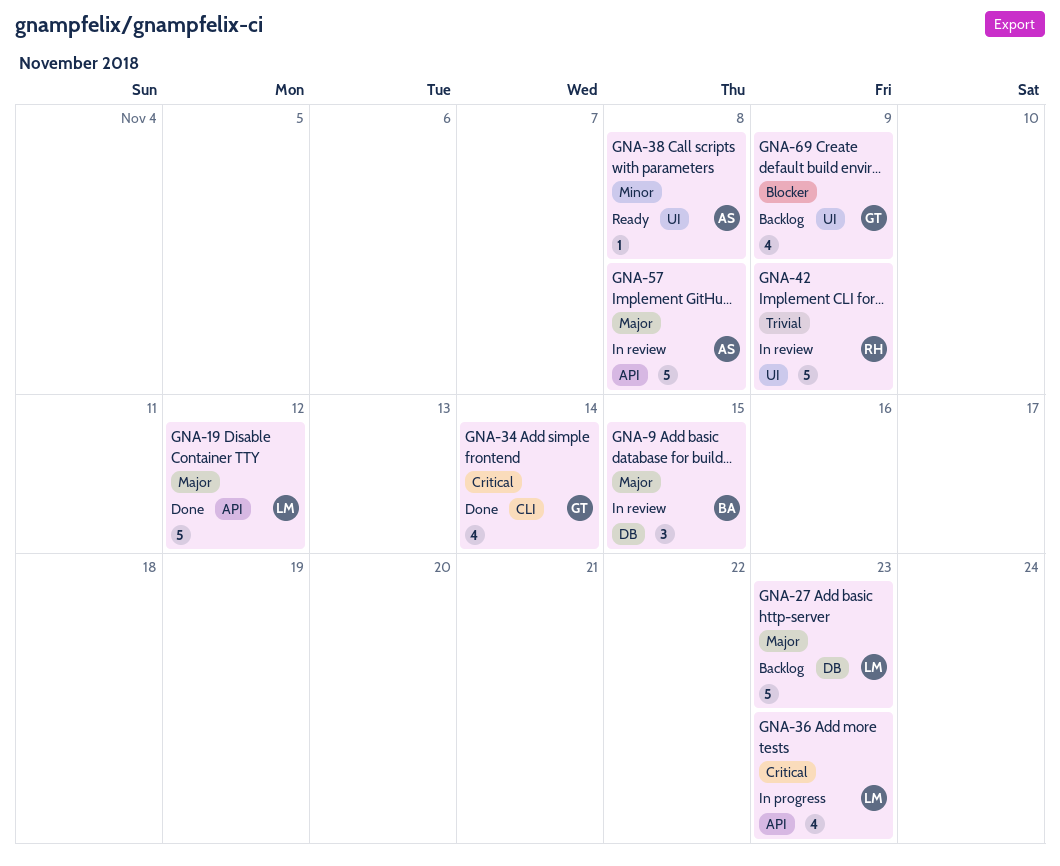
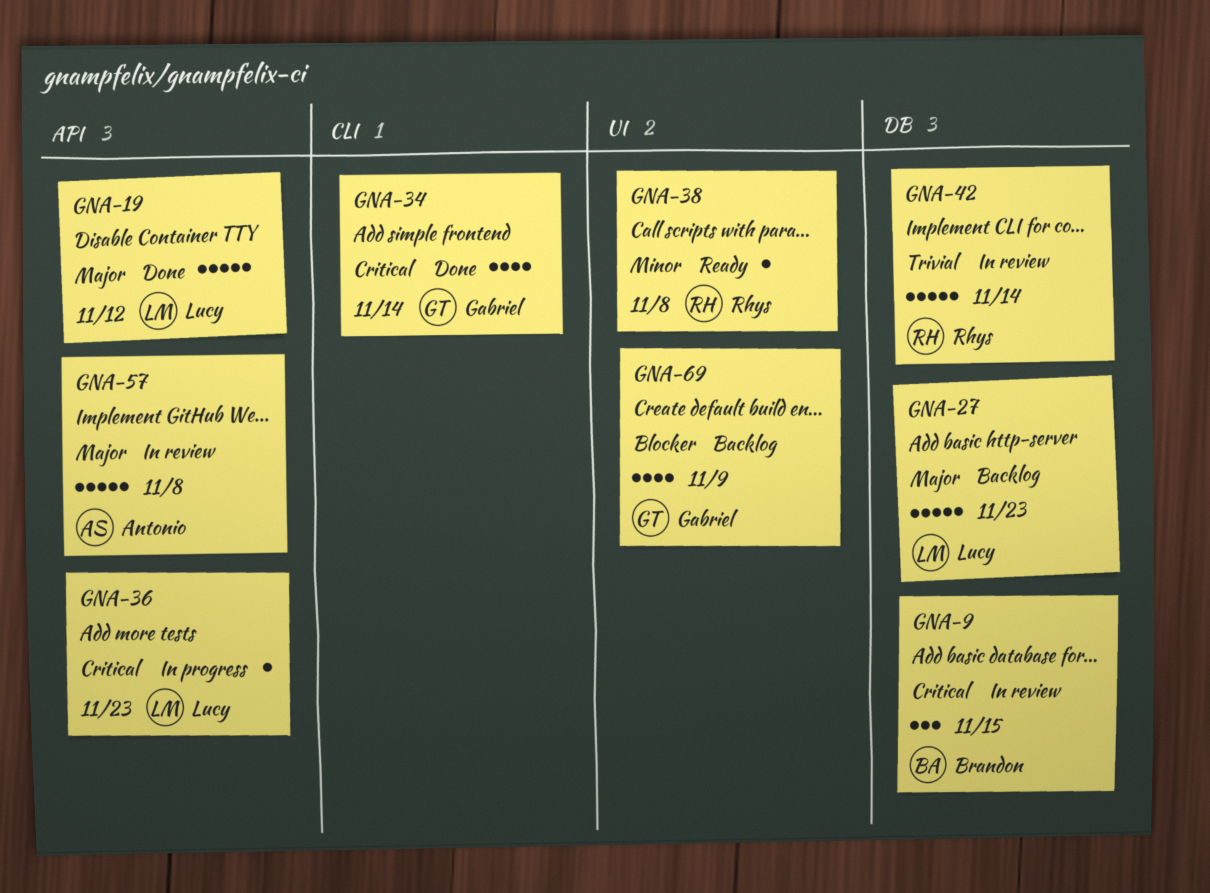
GNA-9, priority: Major -> Critical
GNA-36, estimate: 4 -> 1
GNA-38, owner: Antonio -> Rhys
GNA-42, label: UI -> DB
GNA-42, due: Nov 9 -> Nov 14

